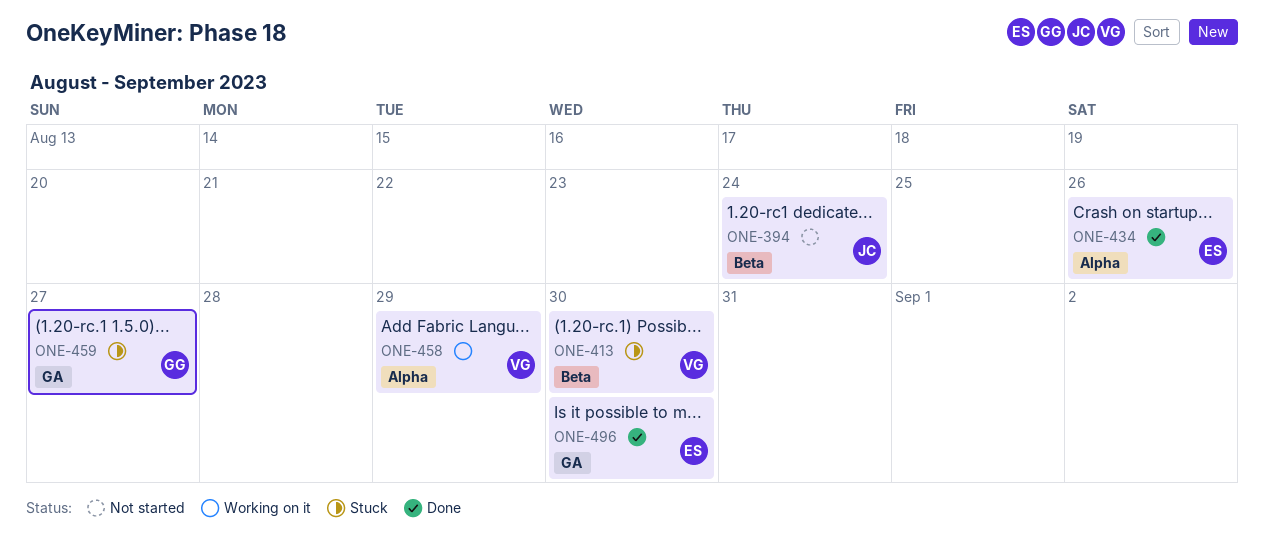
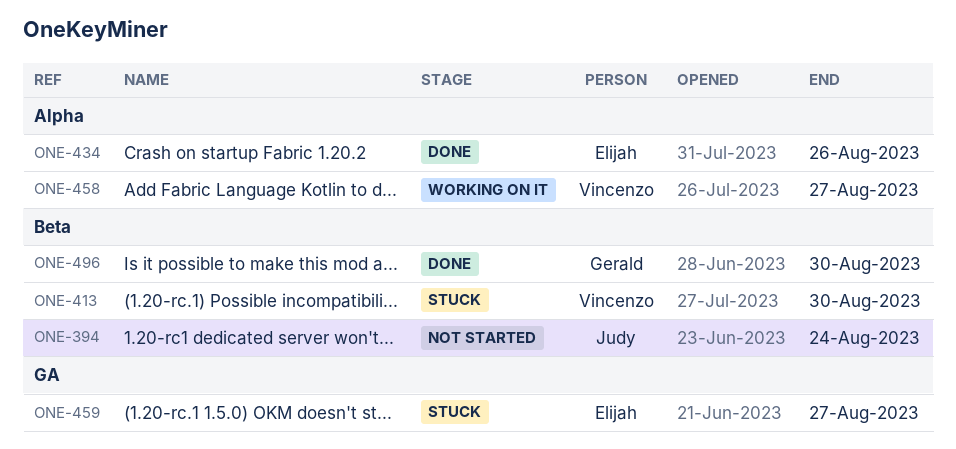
ONE-458, due: Aug 29 -> Aug 27
ONE-459, owner: Gerald -> Elijah
ONE-496, owner: Elijah -> Gerald
ONE-496, label: GA -> Beta

